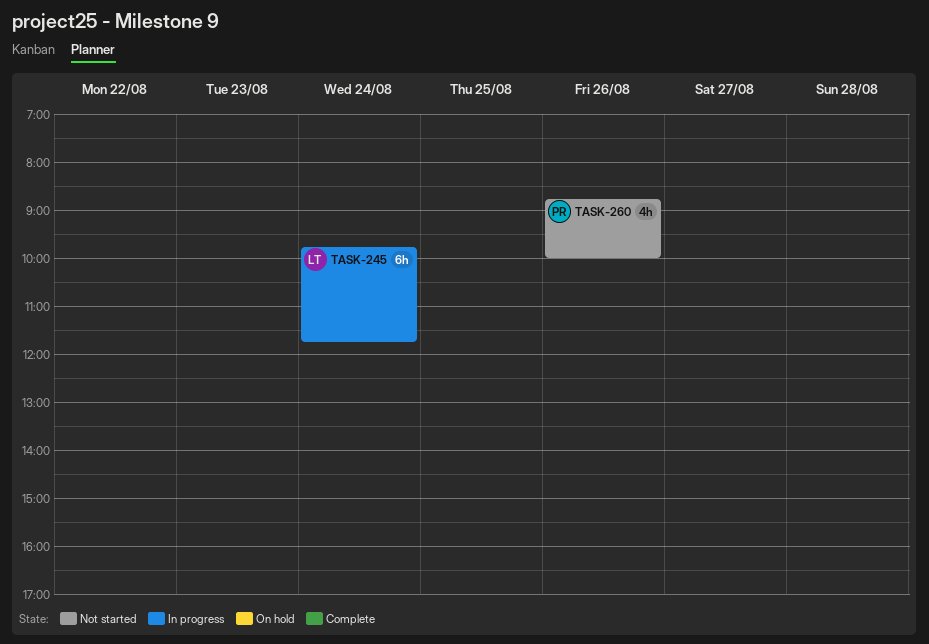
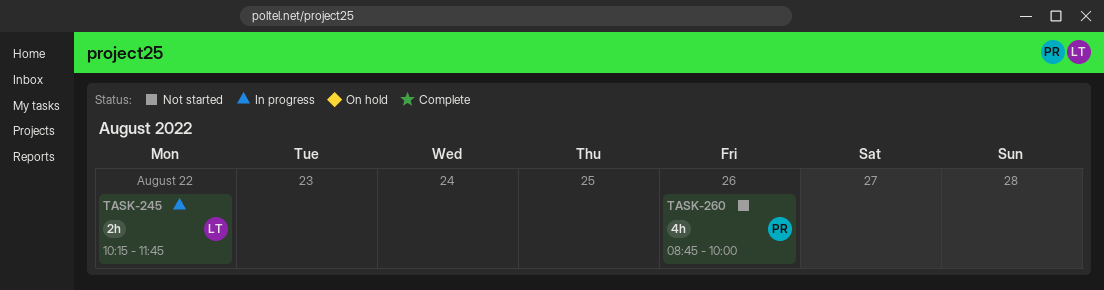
TASK-245, estimate: 6h -> 2h
TASK-245, day: Aug 24 -> Aug 22
TASK-245, begins: 09:45 -> 10:15

